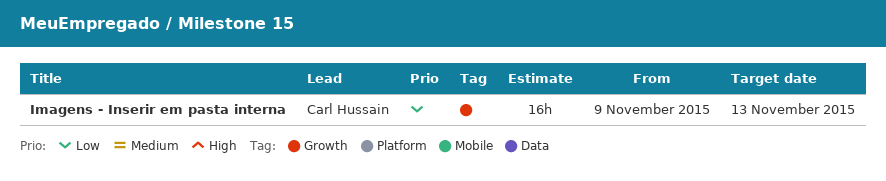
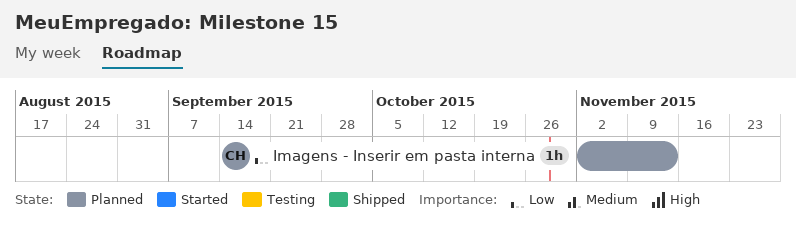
Imagens - Inserir em pasta interna, estimate: 16h -> 1h
Imagens - Inserir em pasta interna, start: Nov 9 -> Nov 2

